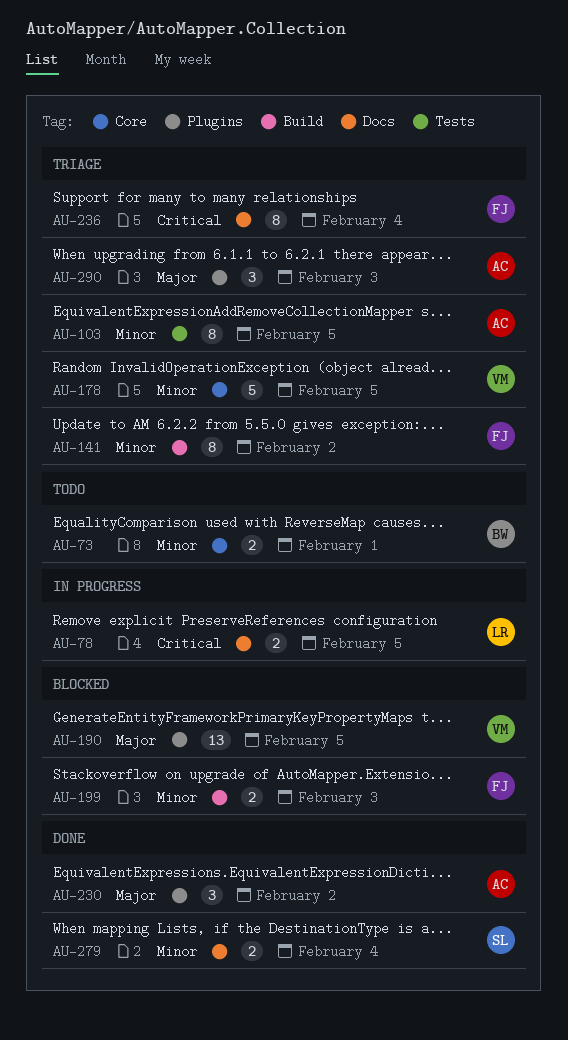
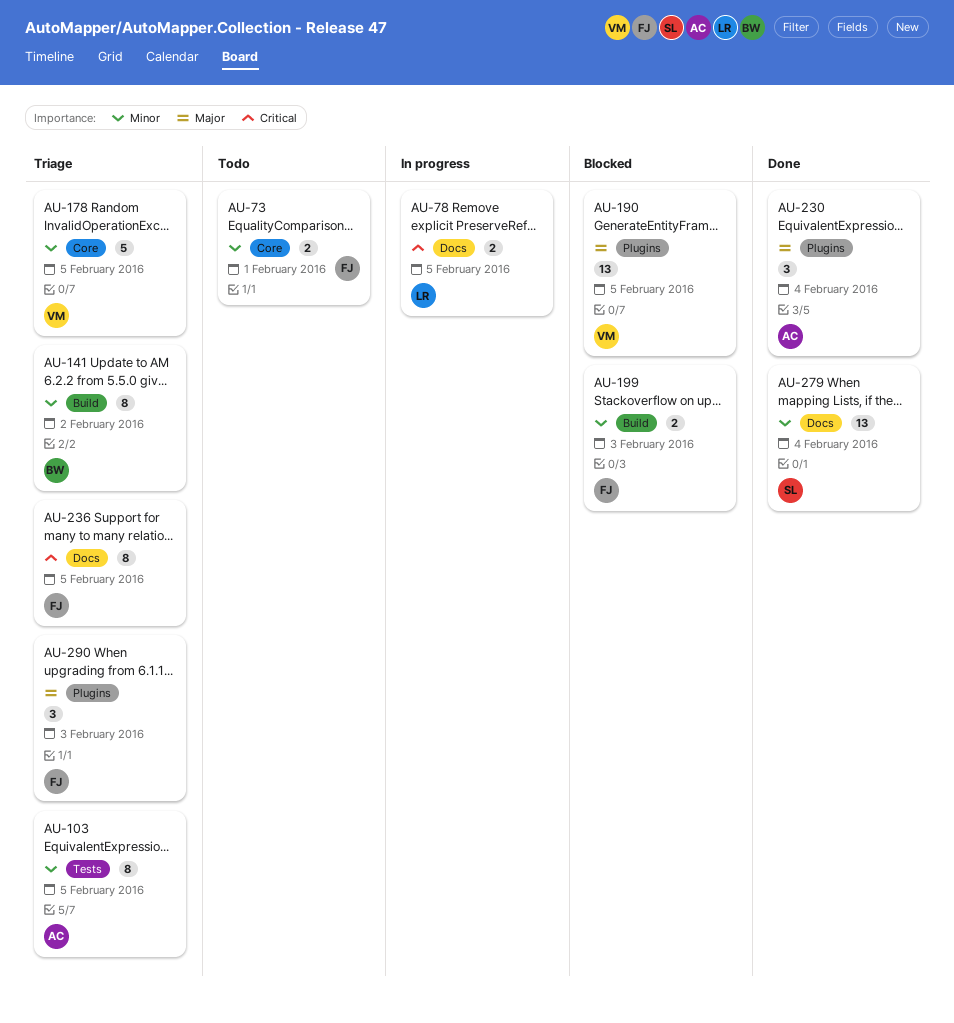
AU-73, owner: BW -> FJ
AU-141, owner: FJ -> BW
AU-230, due: Feb 2 -> Feb 4
AU-236, due: Feb 4 -> Feb 5
AU-279, estimate: 2 -> 13
AU-290, owner: AC -> FJ

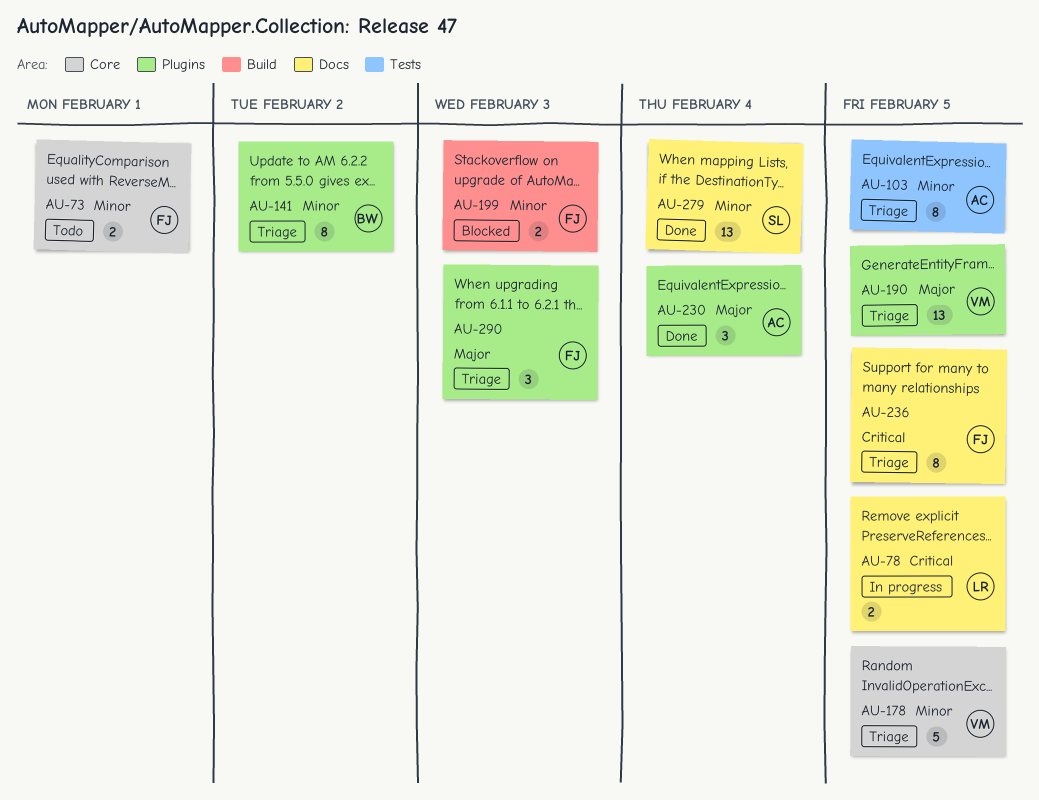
AU-141, label: Build -> Plugins
AU-190, status: Blocked -> Triage

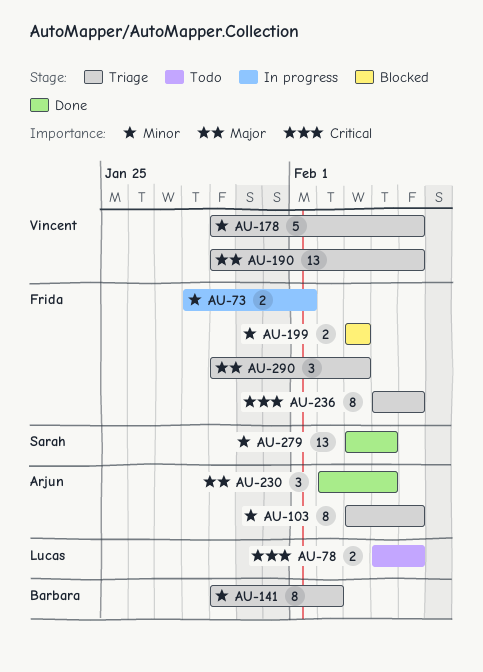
AU-73, status: Todo -> In progress
AU-78, status: In progress -> Todo

